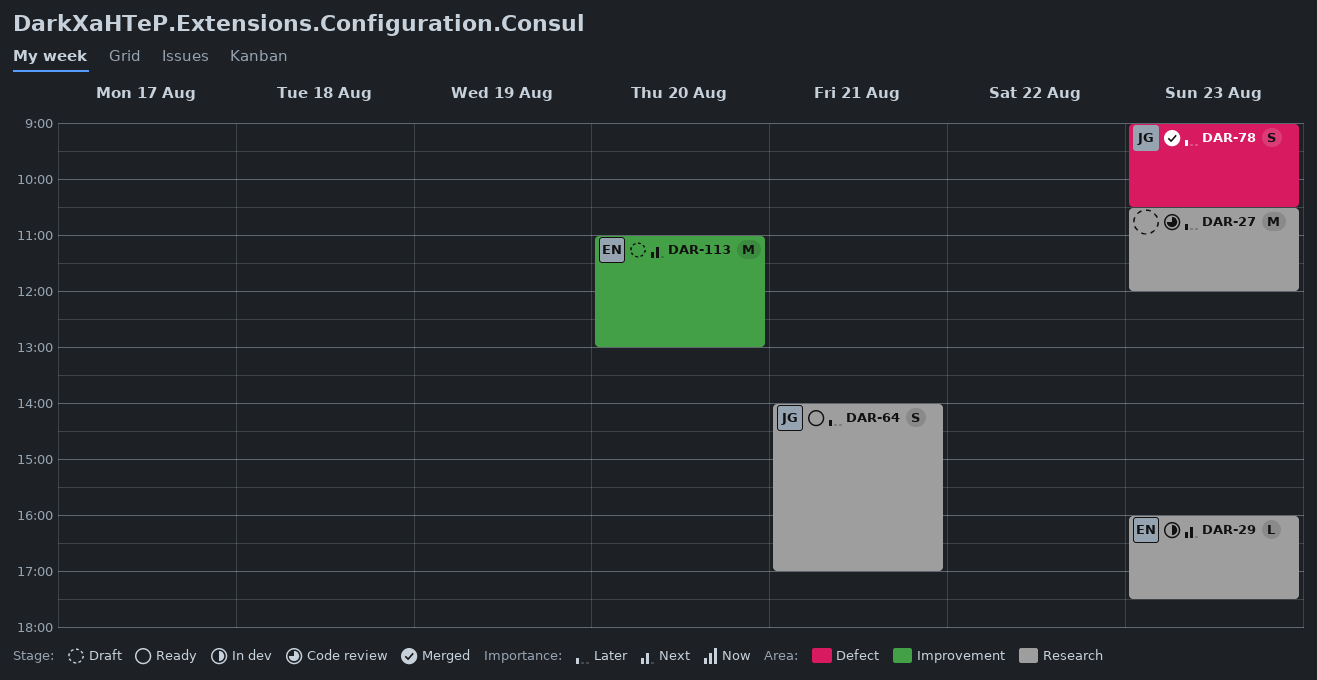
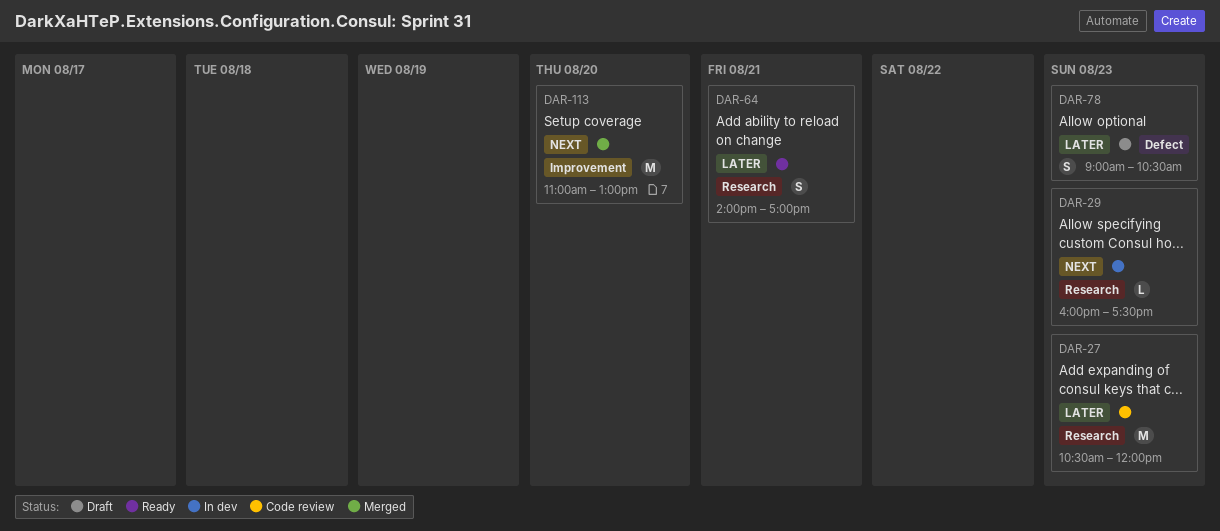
DAR-78, status: Merged -> Draft
DAR-113, status: Draft -> Merged

